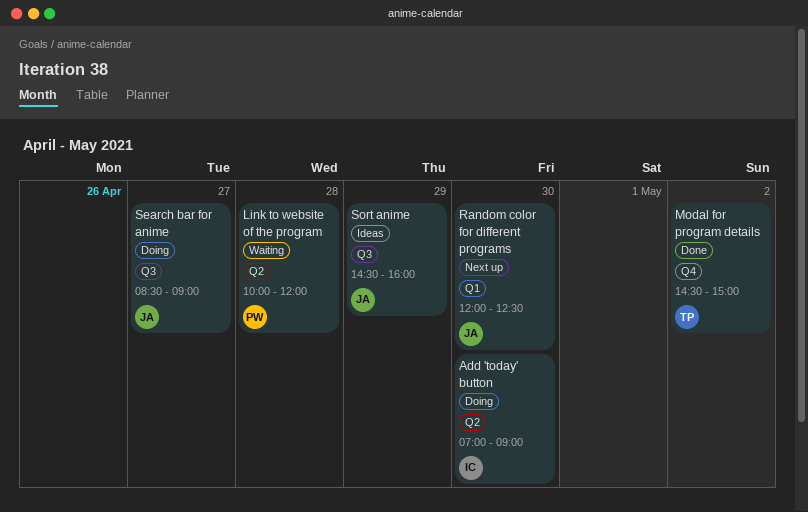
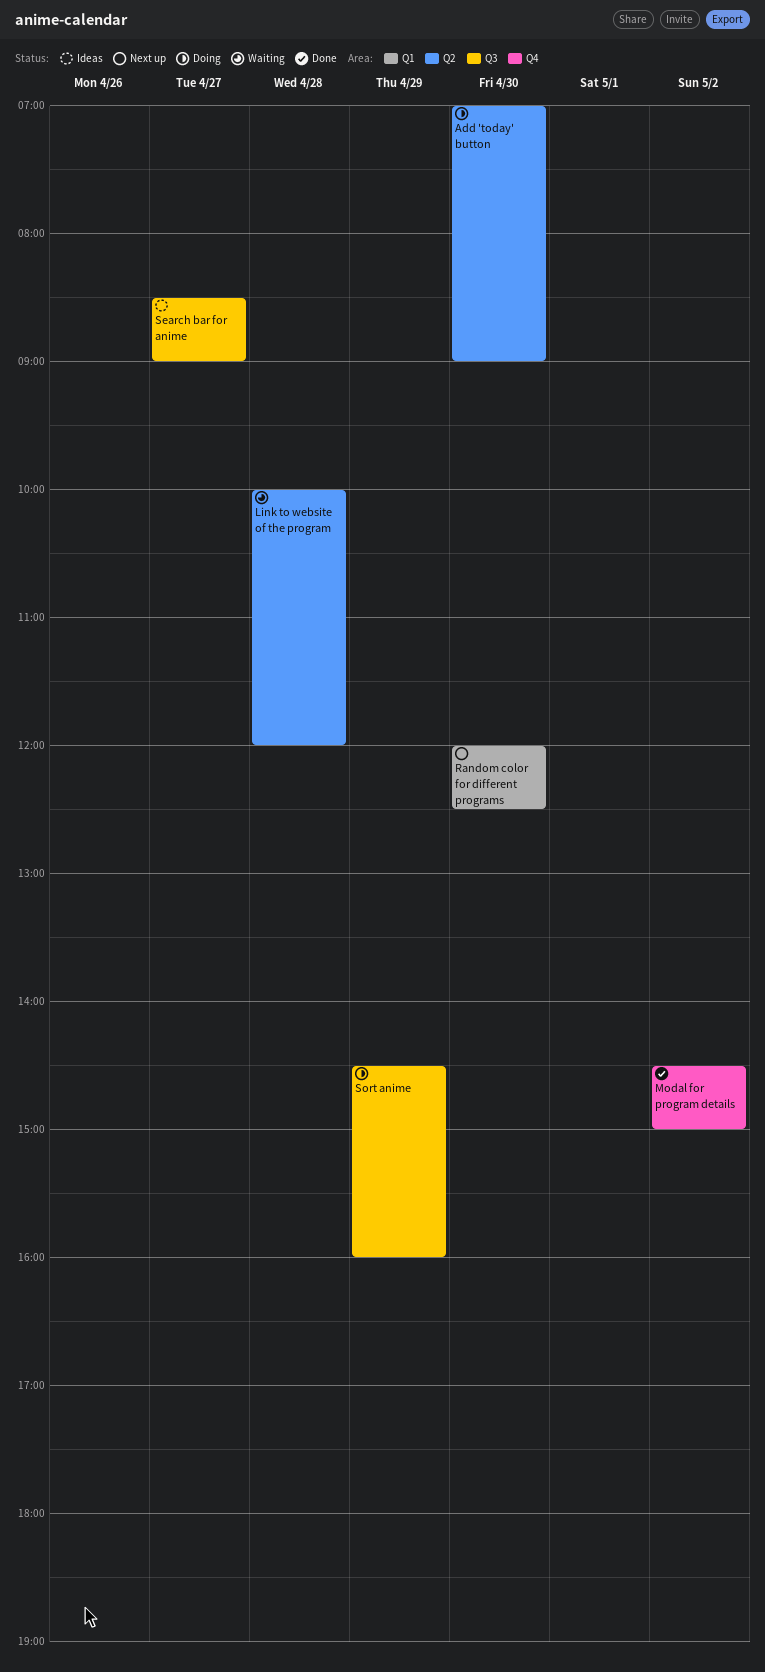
Search bar for anime, status: Doing -> Ideas
Sort anime, status: Ideas -> Doing

